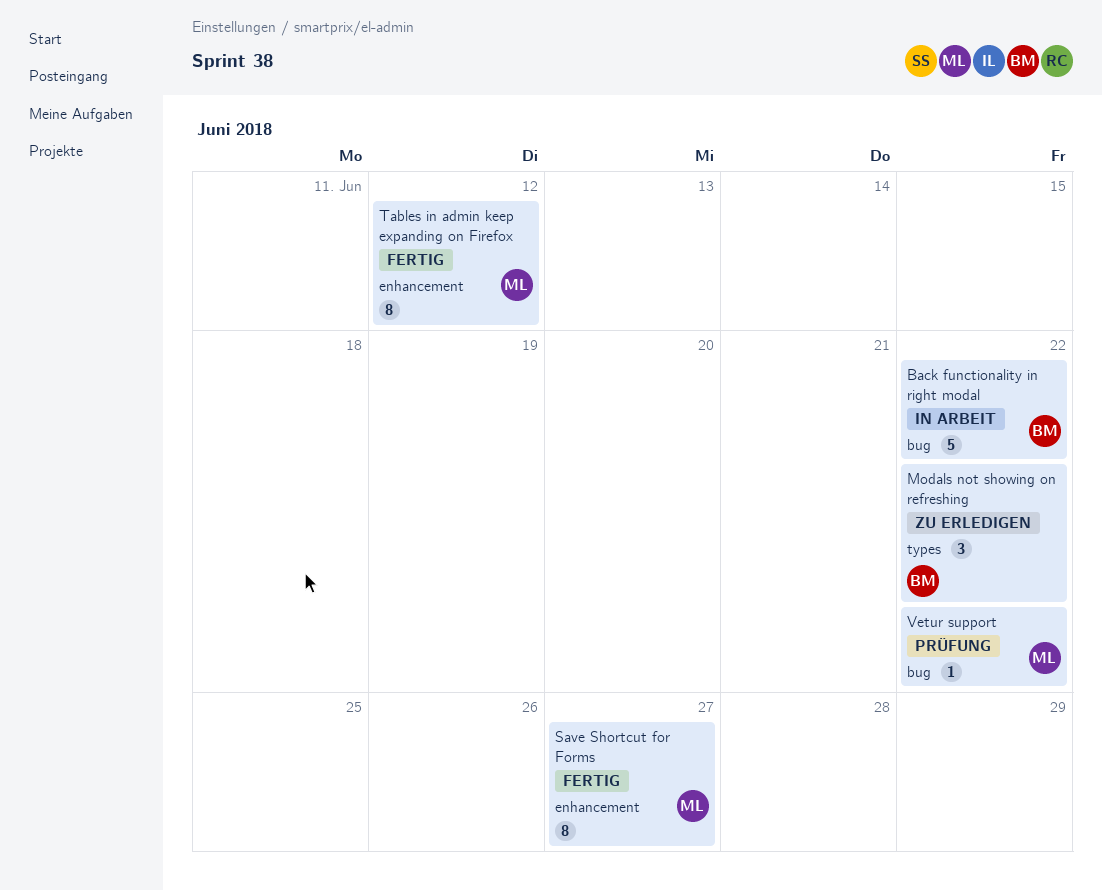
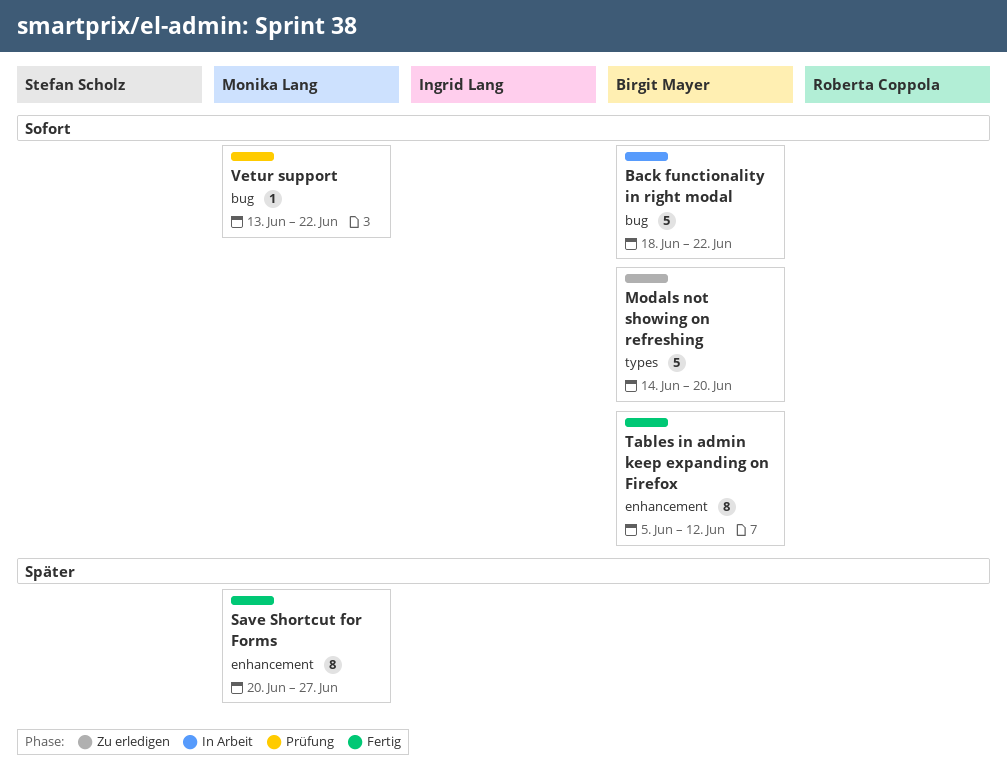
Modals not showing on refreshing, estimate: 3 -> 5
Modals not showing on refreshing, due: Jun 22 -> Jun 20
Tables in admin keep expanding on Firefox, owner: Monika Lang -> Birgit Mayer

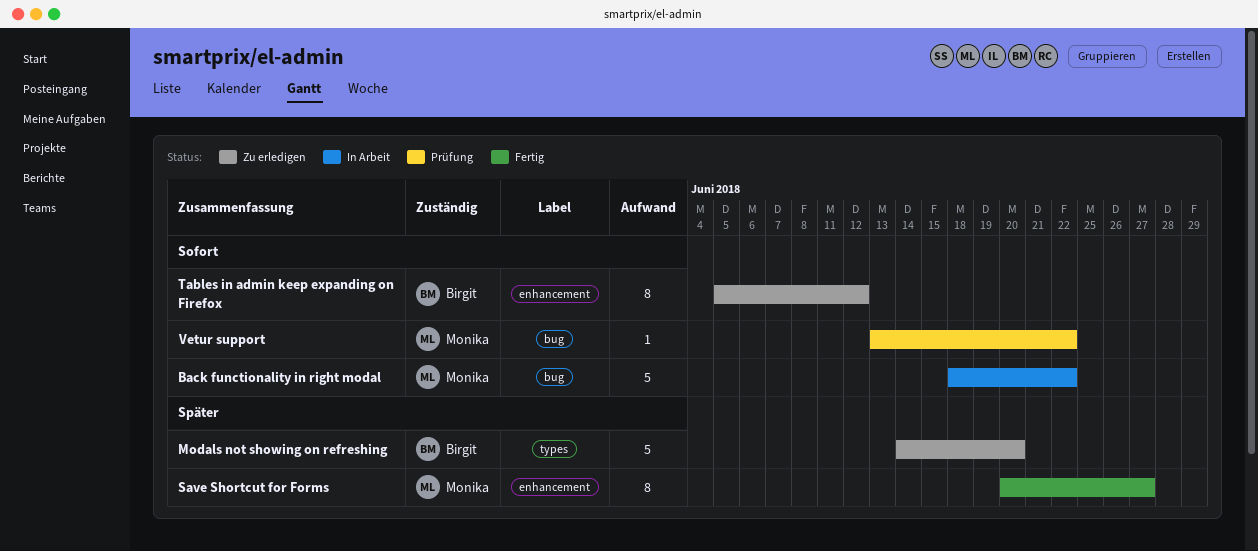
Back functionality in right modal, owner: Birgit Mayer -> Monika Lang
Modals not showing on refreshing, priority: Sofort -> Später
Tables in admin keep expanding on Firefox, status: Fertig -> Zu erledigen

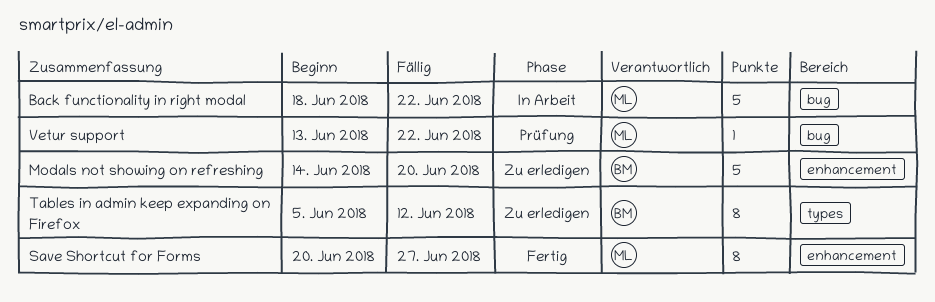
Modals not showing on refreshing, label: types -> enhancement
Tables in admin keep expanding on Firefox, label: enhancement -> types

